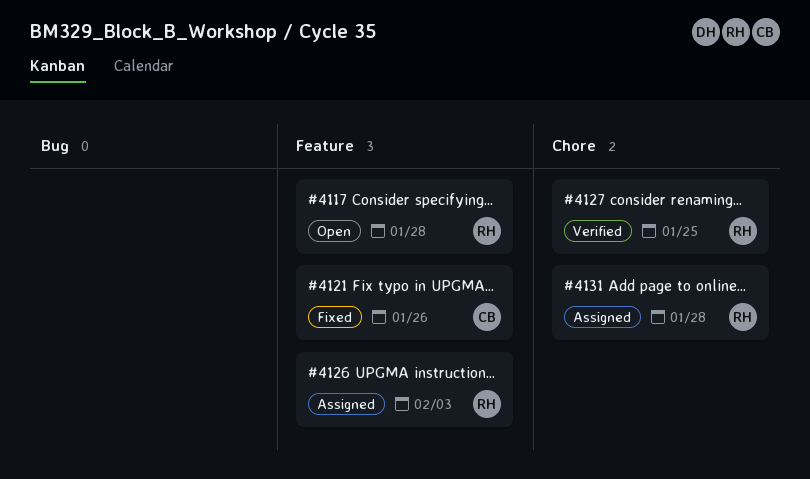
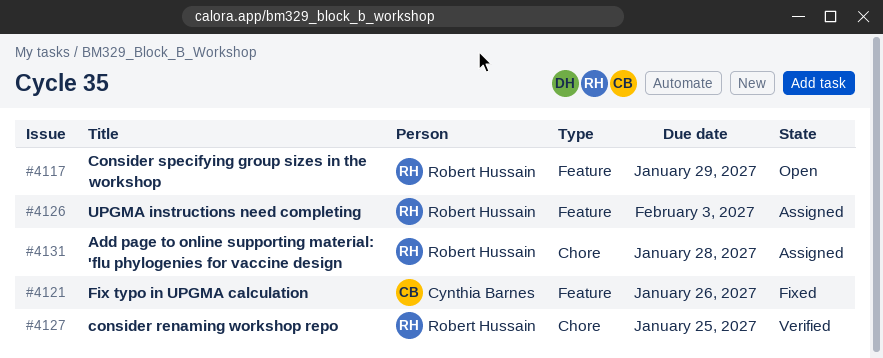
#4117, due: Jan 28 -> Jan 29

